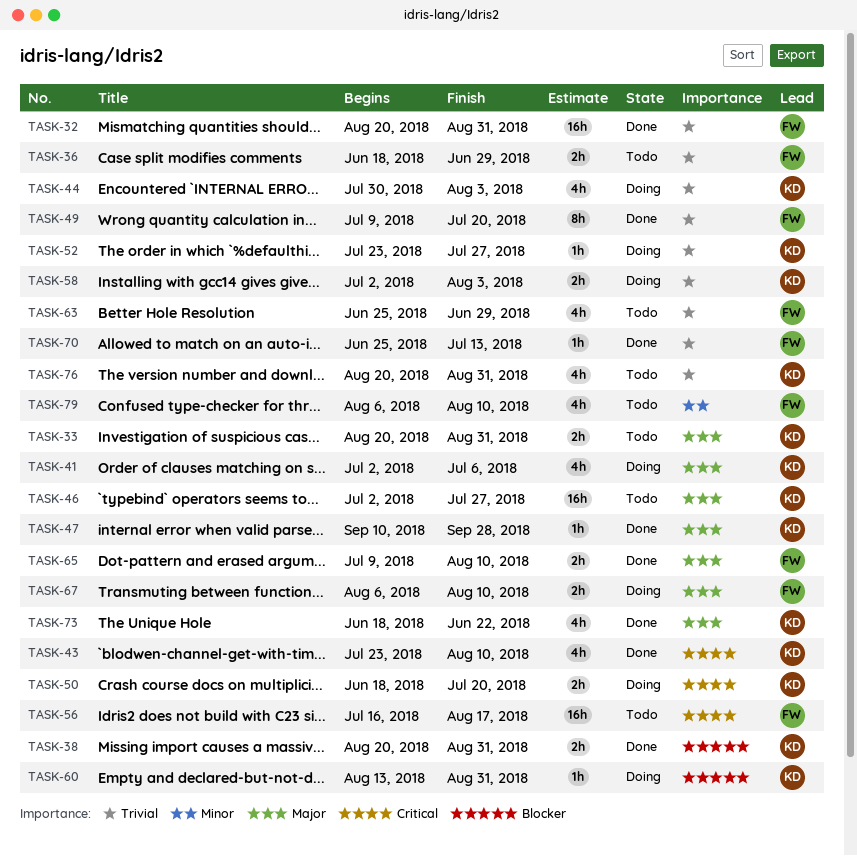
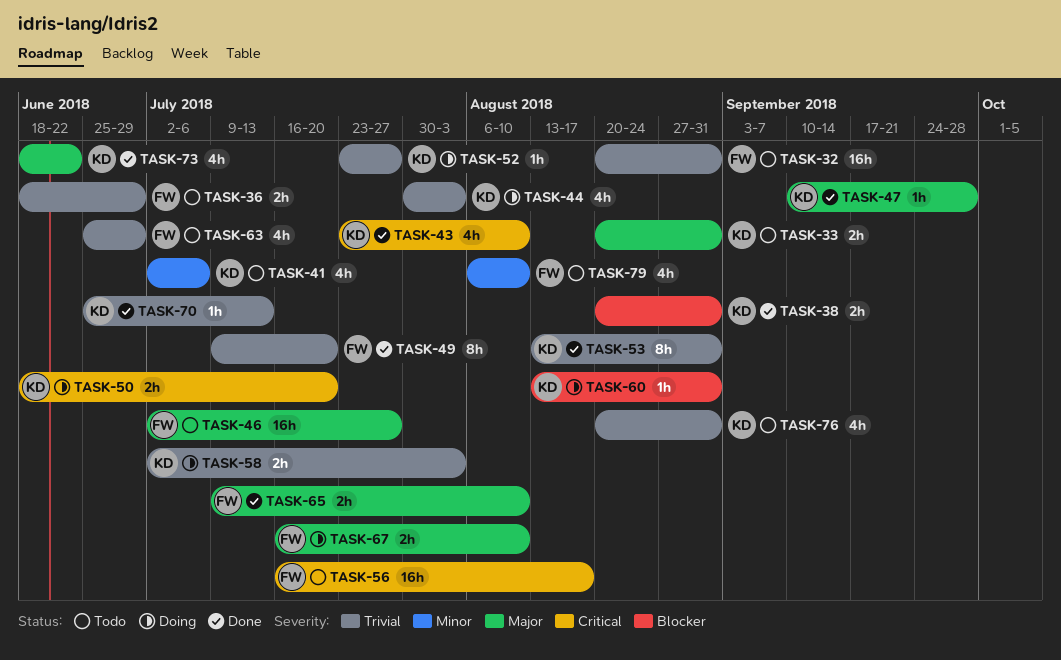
TASK-32, status: Done -> Todo
TASK-41, status: Doing -> Todo
TASK-41, priority: Major -> Minor
TASK-46, owner: KD -> FW
TASK-53: none -> present
TASK-67, start: Aug 6 -> Jul 16
TASK-70, owner: FW -> KD

